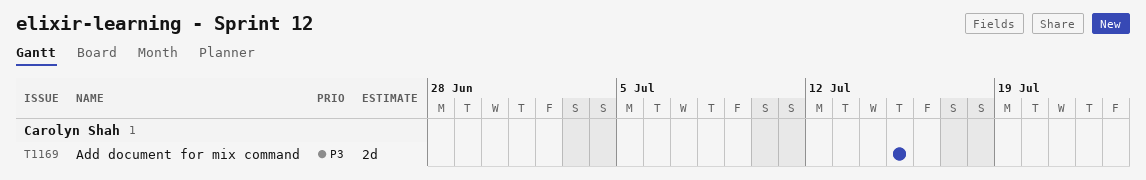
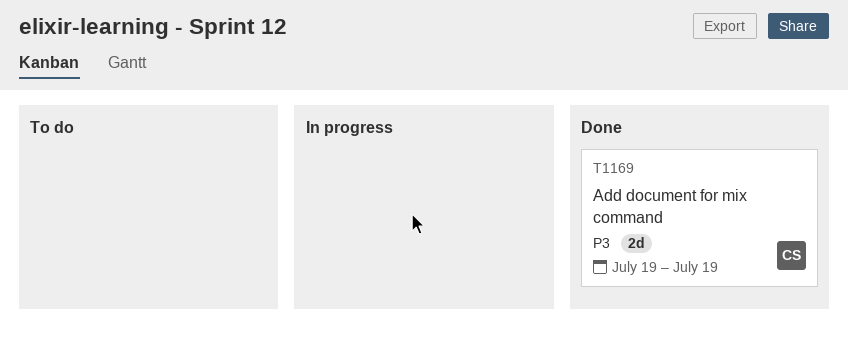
T1169, start: Jul 15 -> Jul 19
T1169, due: Jul 15 -> Jul 19

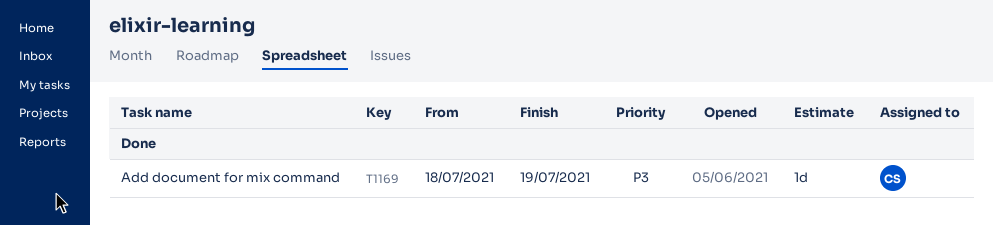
T1169, estimate: 2d -> 1d
T1169, start: Jul 19 -> Jul 18

